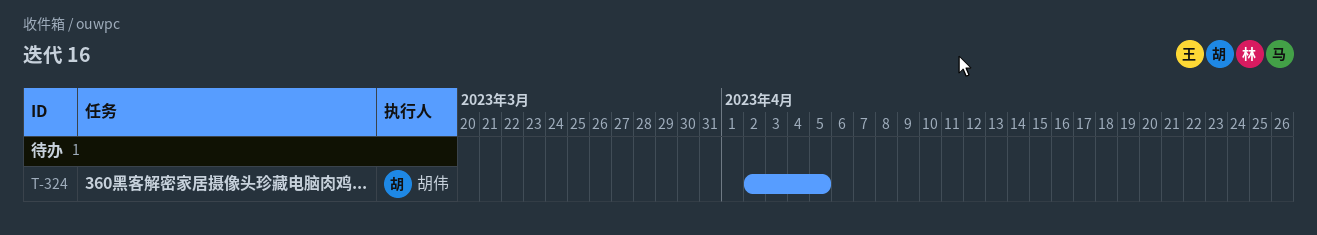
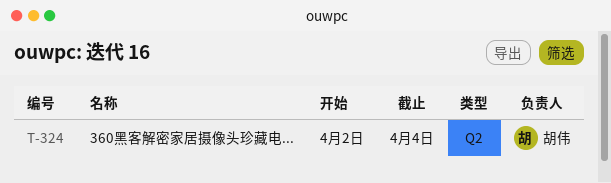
T-324, due: Apr 5 -> Apr 4

